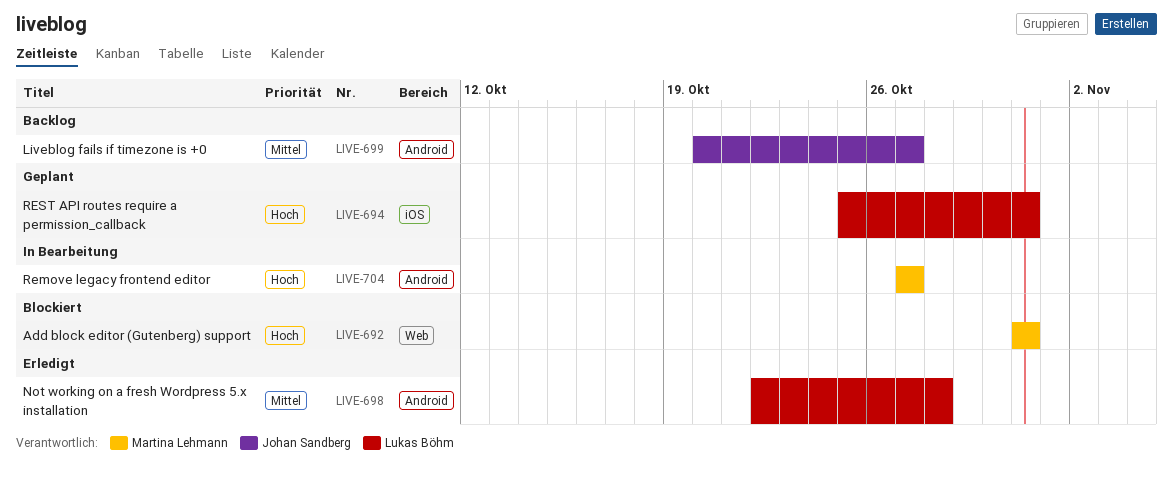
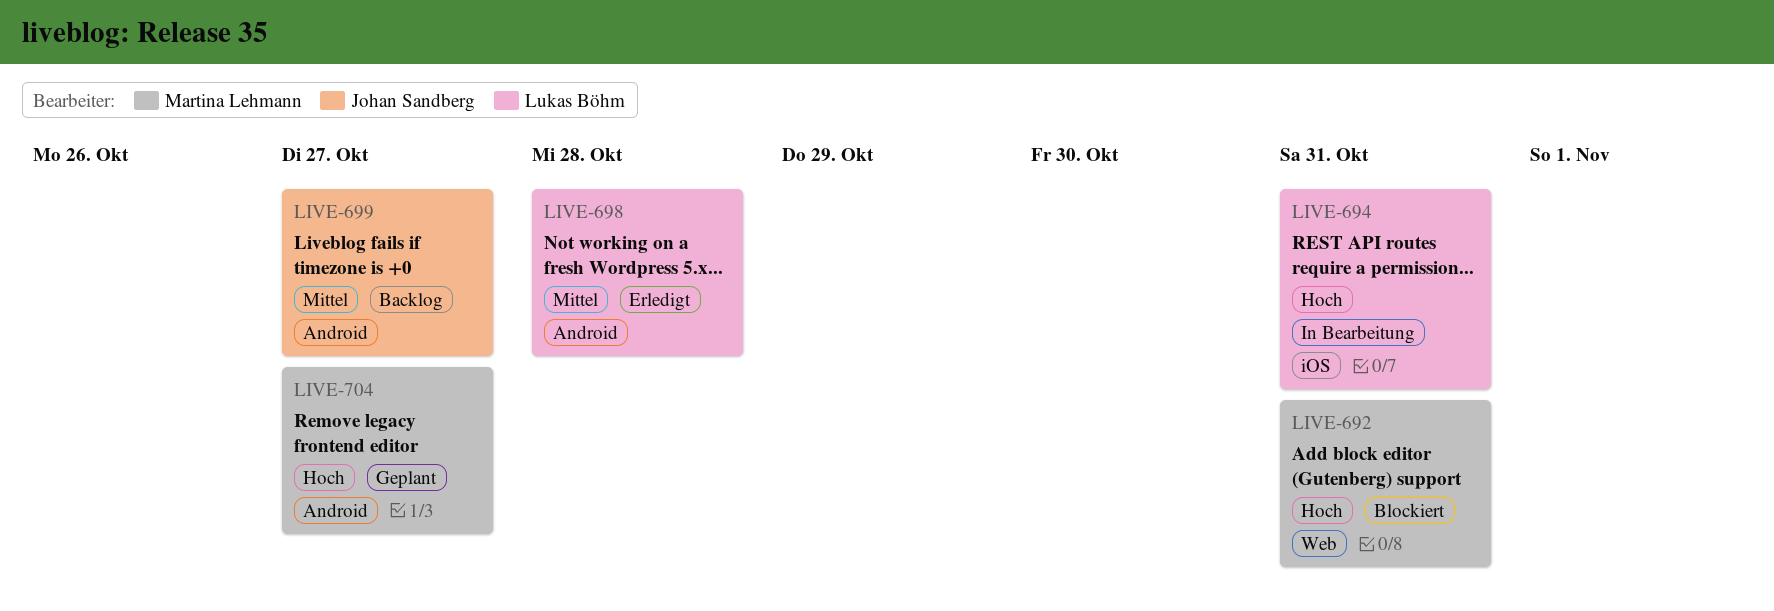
LIVE-694, status: Geplant -> In Bearbeitung
LIVE-704, status: In Bearbeitung -> Geplant

